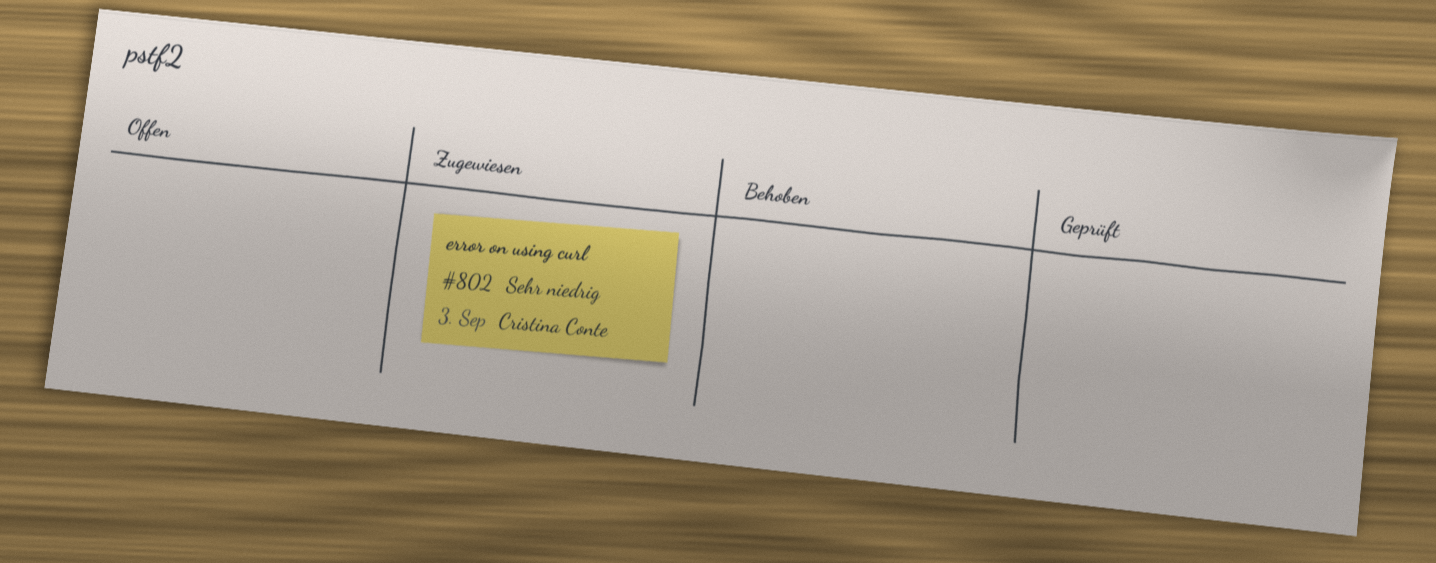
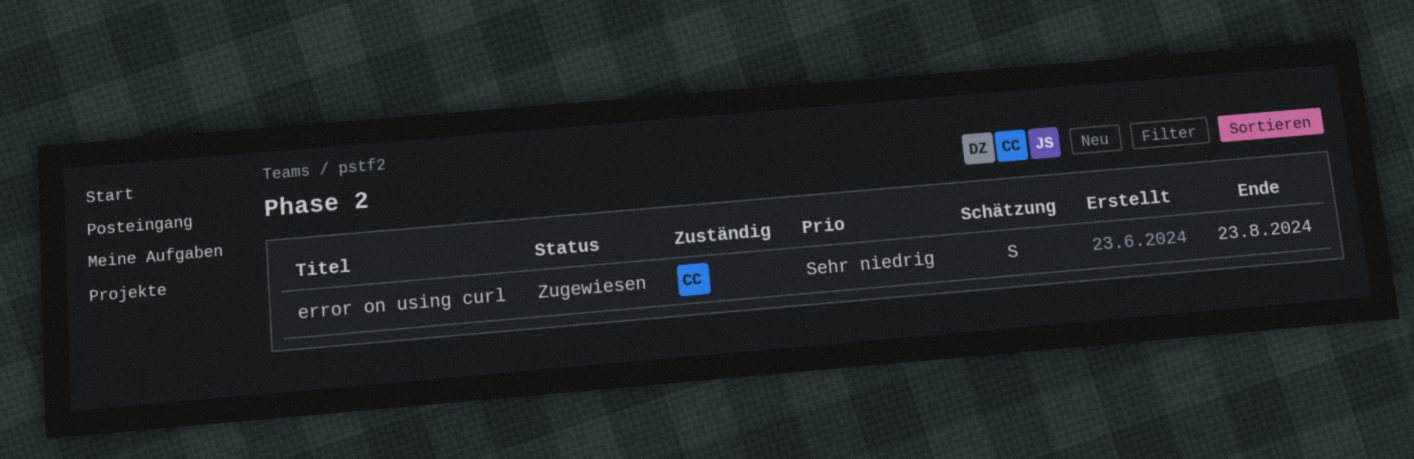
error on using curl, due: Sep 3 -> Aug 23

